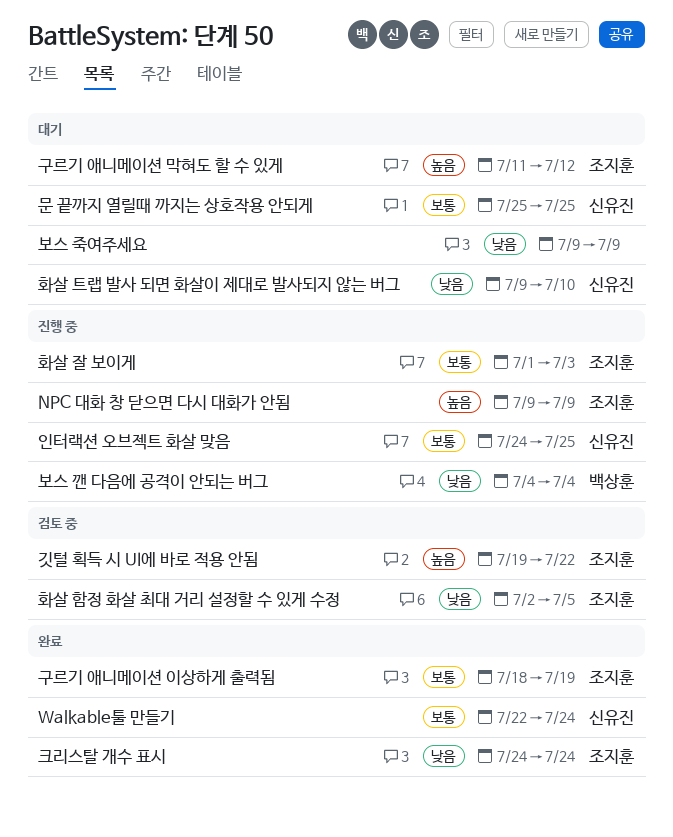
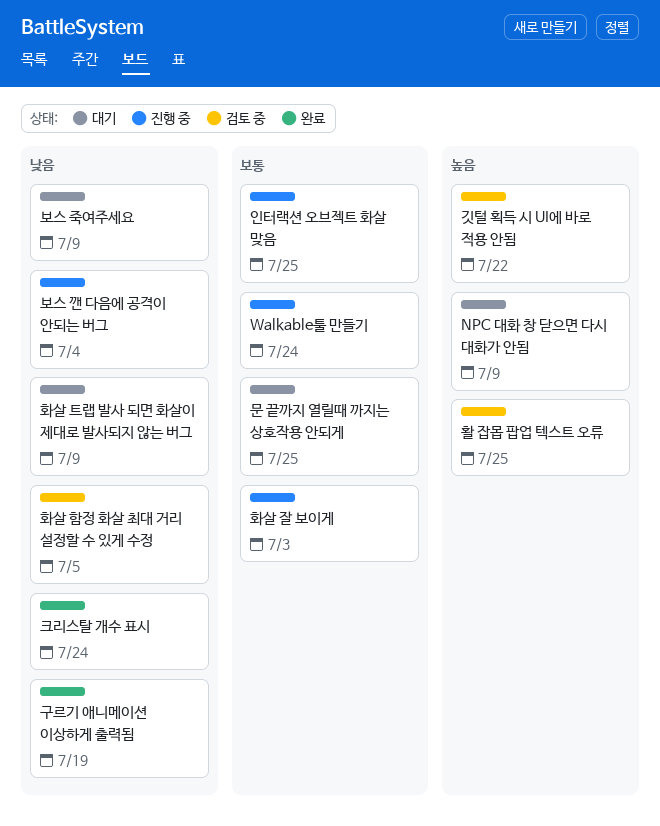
NPC 대화 창 닫으면 다시 대화가 안됨, status: 진행 중 -> 대기
Walkable툴 만들기, status: 완료 -> 진행 중
구르기 애니메이션 막혀도 할 수 있게: present -> none
구르기 애니메이션 이상하게 출력됨, priority: 보통 -> 낮음
화살 트랩 발사 되면 화살이 제대로 발사되지 않는 버그, due: Jul 10 -> Jul 9
활 잡몹 팝업 텍스트 오류: none -> present

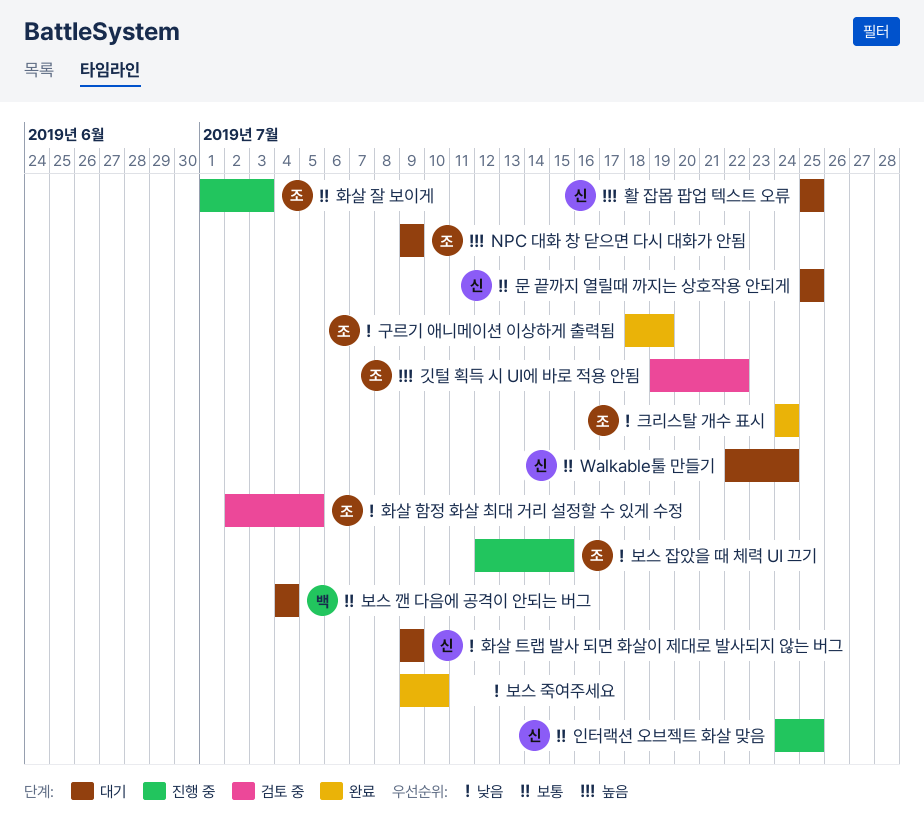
Walkable툴 만들기, status: 진행 중 -> 대기
보스 깬 다음에 공격이 안되는 버그, status: 진행 중 -> 대기
보스 깬 다음에 공격이 안되는 버그, priority: 낮음 -> 보통
보스 잡았을 때 체력 UI 끄기: none -> present
보스 죽여주세요, status: 대기 -> 완료
보스 죽여주세요, due: Jul 9 -> Jul 10
활 잡몹 팝업 텍스트 오류, status: 검토 중 -> 대기

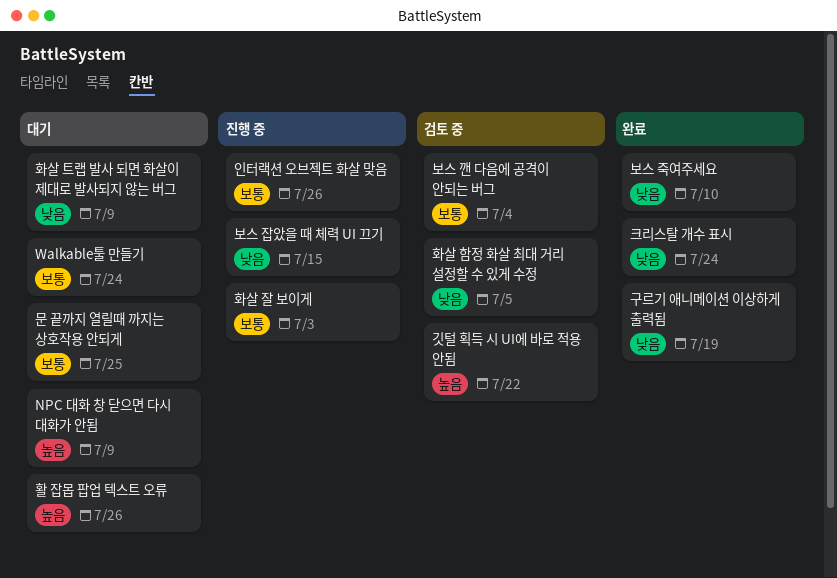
보스 깬 다음에 공격이 안되는 버그, status: 대기 -> 검토 중
인터랙션 오브젝트 화살 맞음, due: Jul 25 -> Jul 26
활 잡몹 팝업 텍스트 오류, due: Jul 25 -> Jul 26

